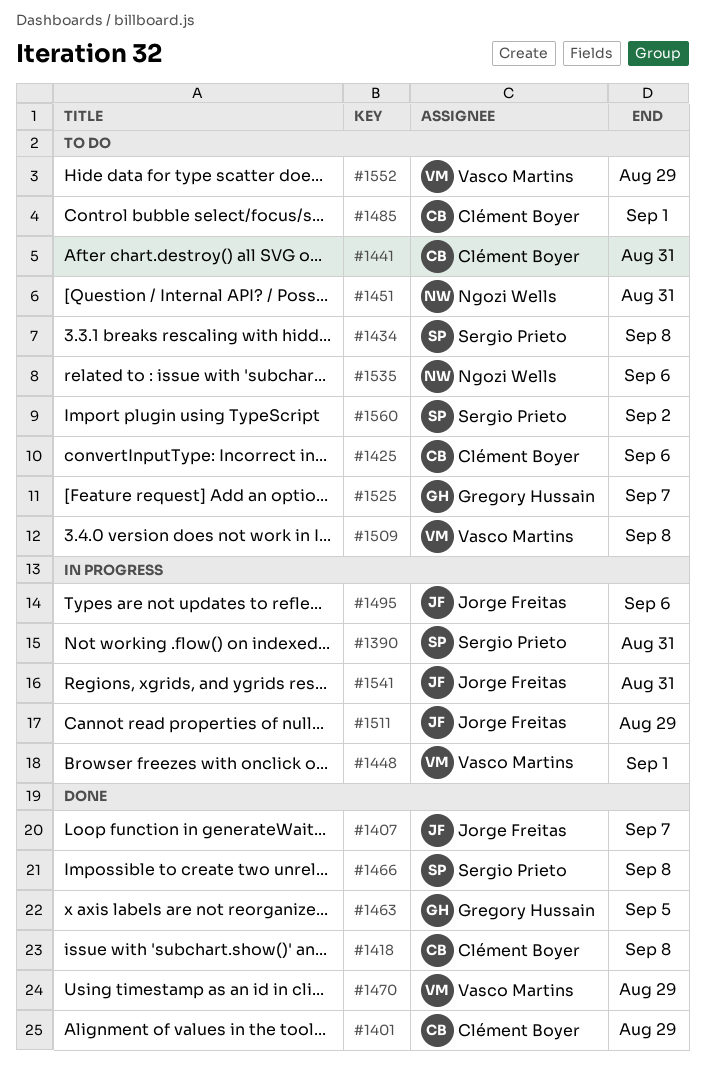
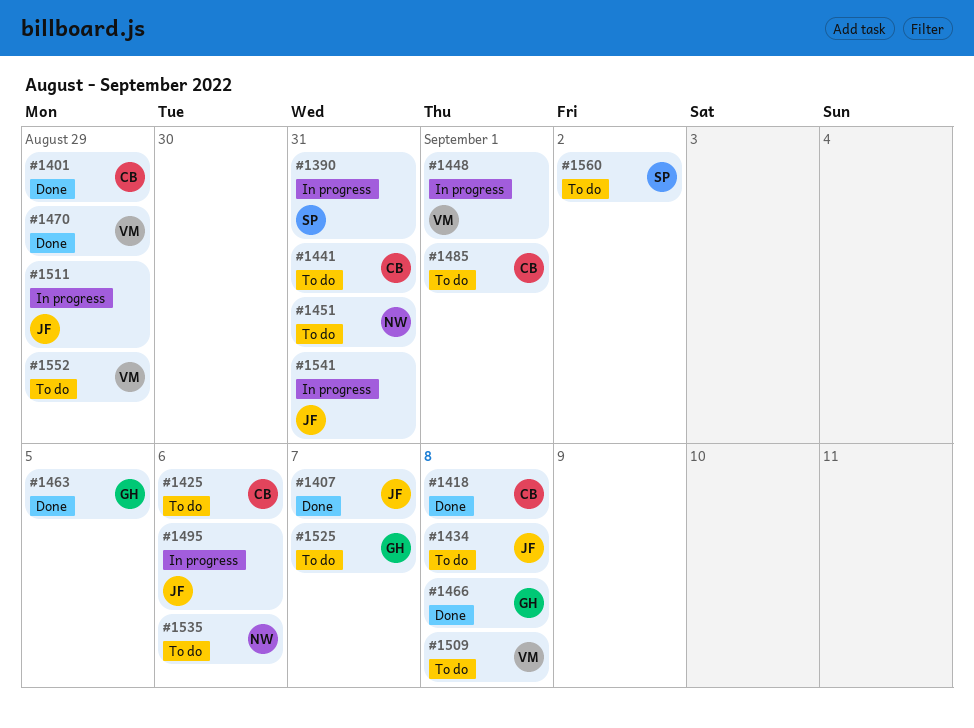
#1434, owner: Sergio Prieto -> Jorge Freitas
#1466, owner: Sergio Prieto -> Gregory Hussain

